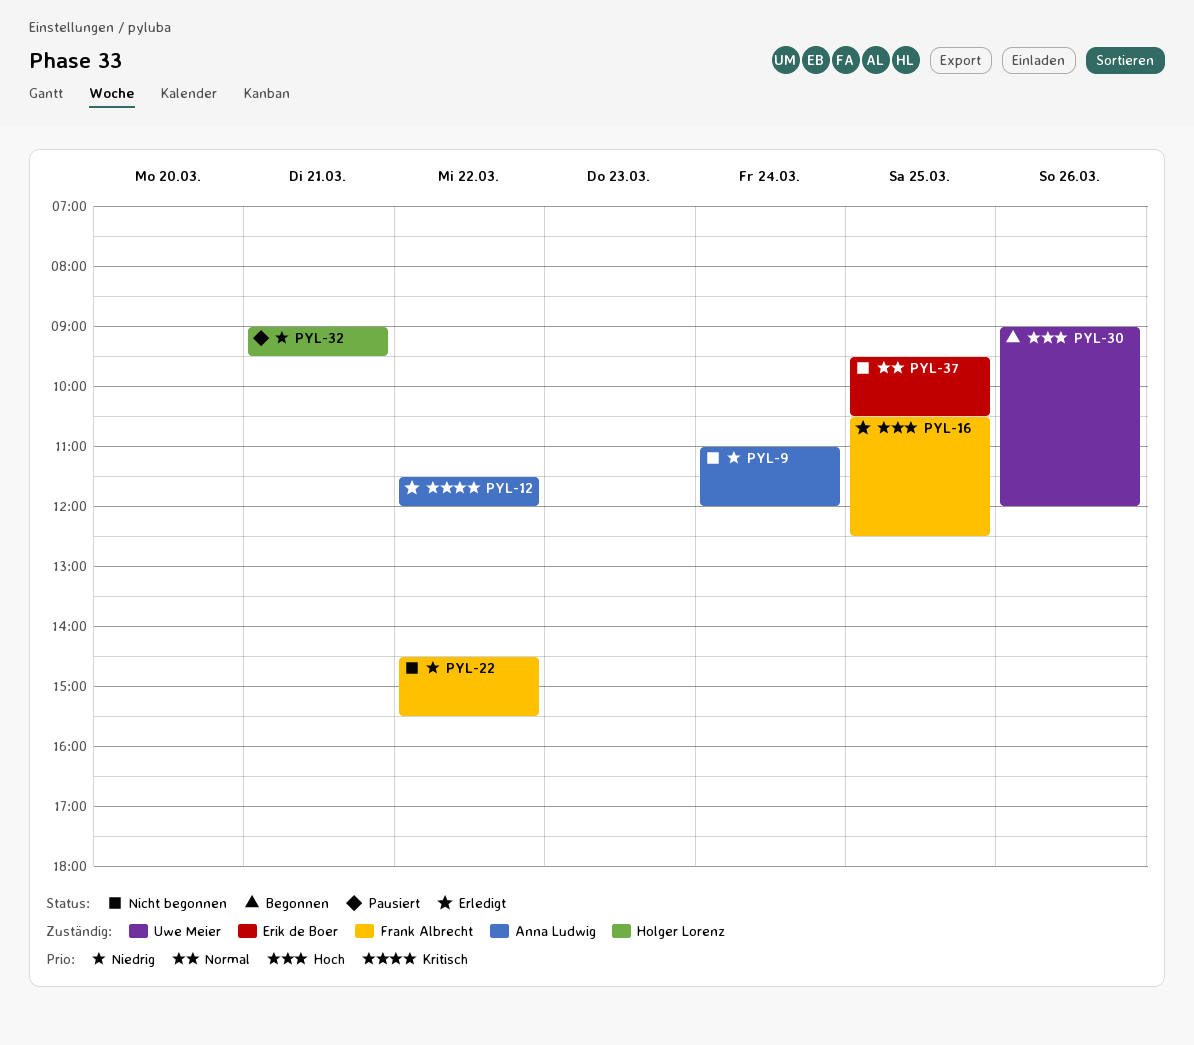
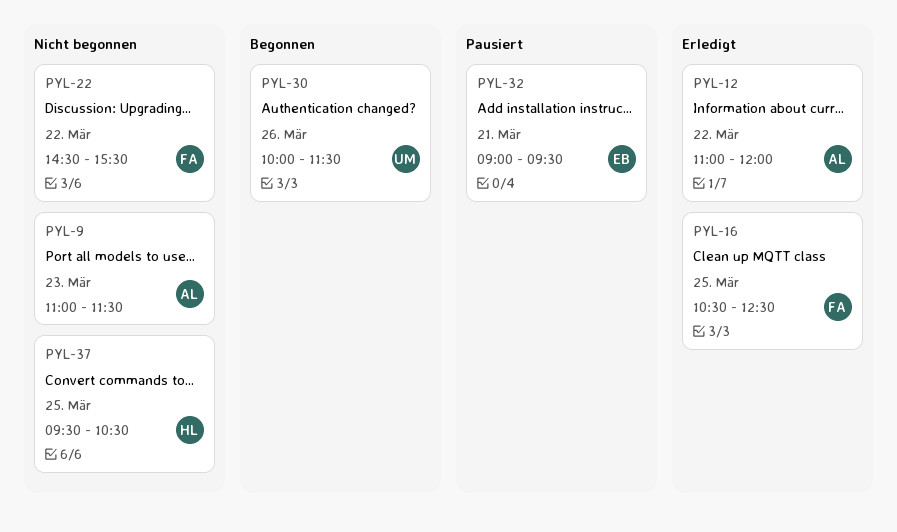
PYL-9, day: Mar 24 -> Mar 23
PYL-9, ends: 12:00 -> 11:30
PYL-12, begins: 11:30 -> 11:00
PYL-30, begins: 09:00 -> 10:00
PYL-30, ends: 12:00 -> 11:30
PYL-32, owner: Holger Lorenz -> Erik de Boer
PYL-37, owner: Erik de Boer -> Holger Lorenz

